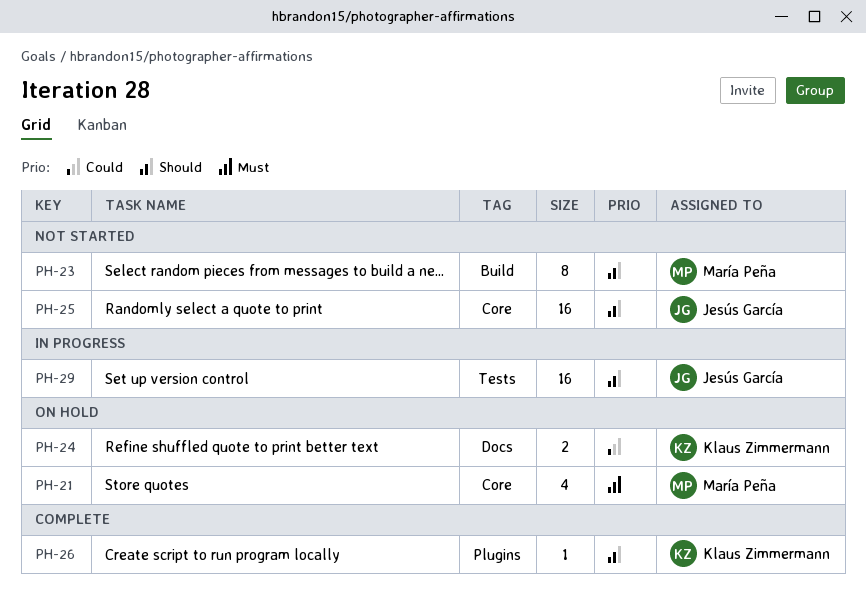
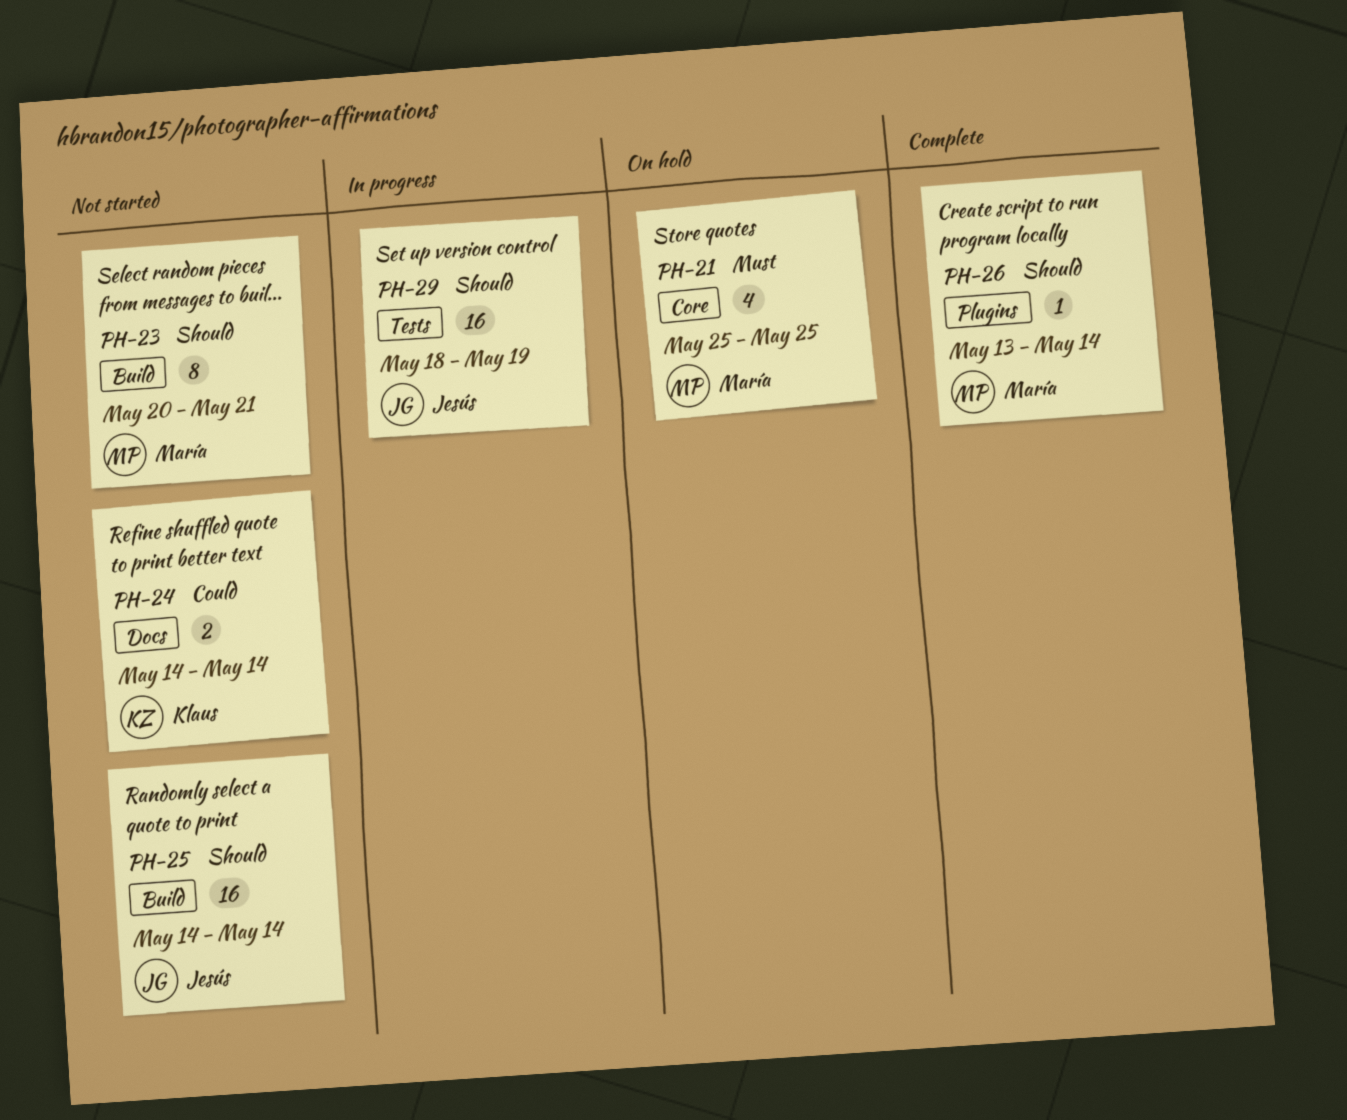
PH-24, status: On hold -> Not started
PH-25, label: Core -> Build
PH-26, owner: Klaus Zimmermann -> María Peña

